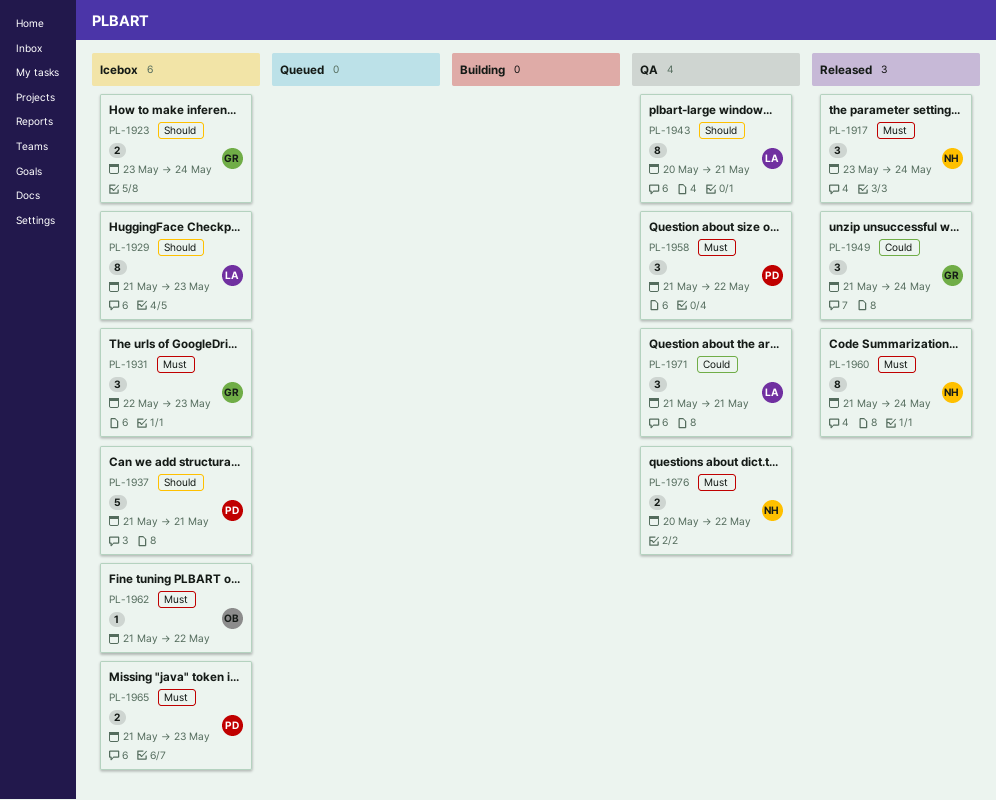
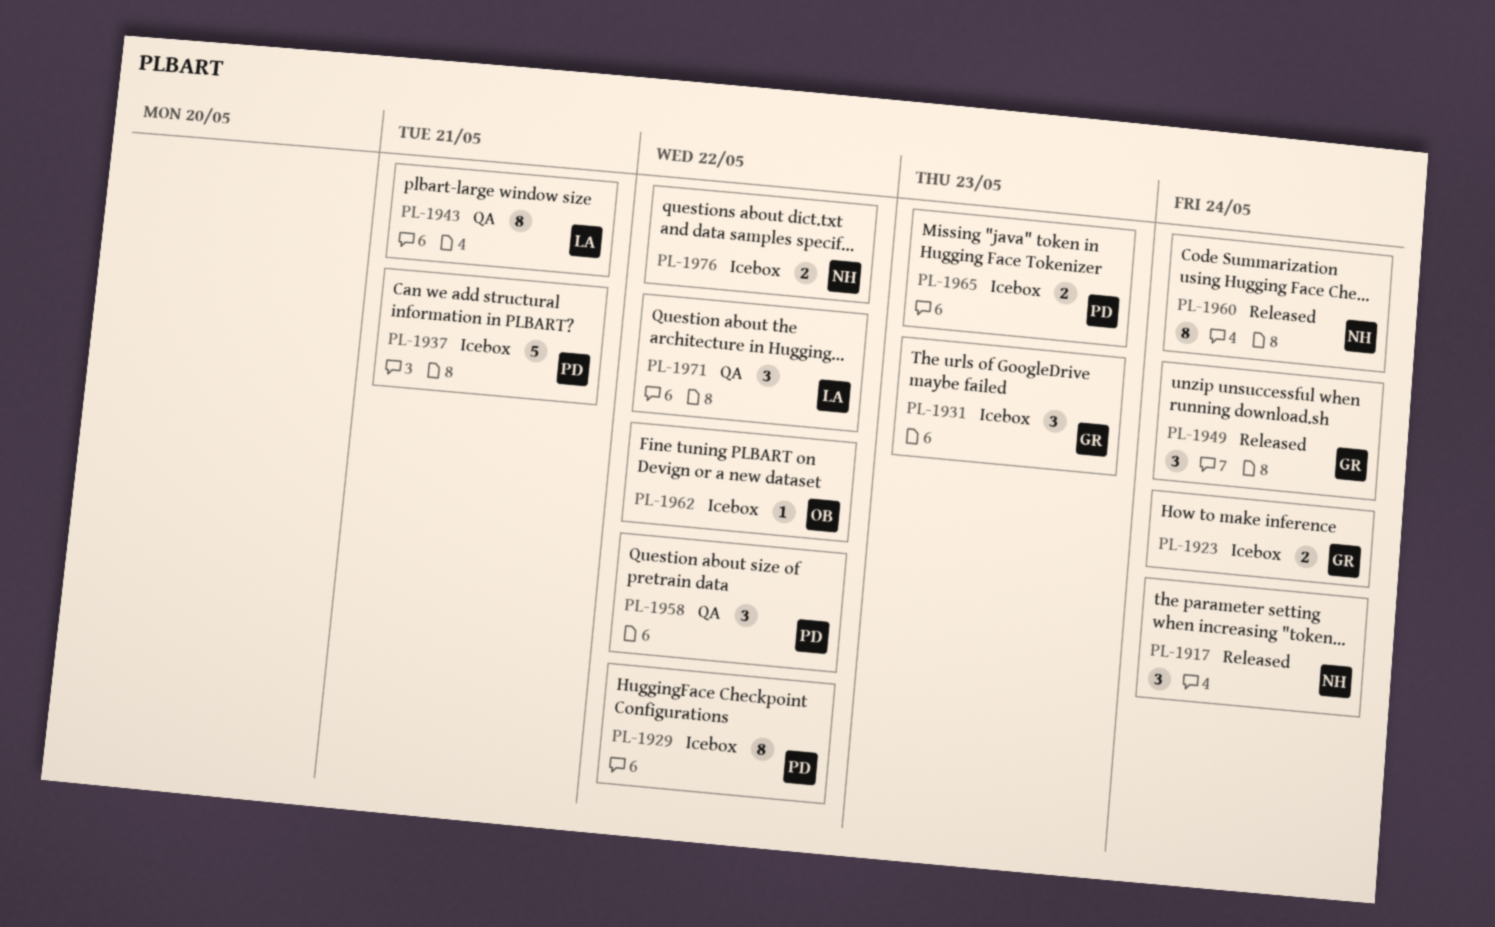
PL-1929, owner: LA -> PD
PL-1929, due: May 23 -> May 22
PL-1971, due: May 21 -> May 22
PL-1976, status: QA -> Icebox

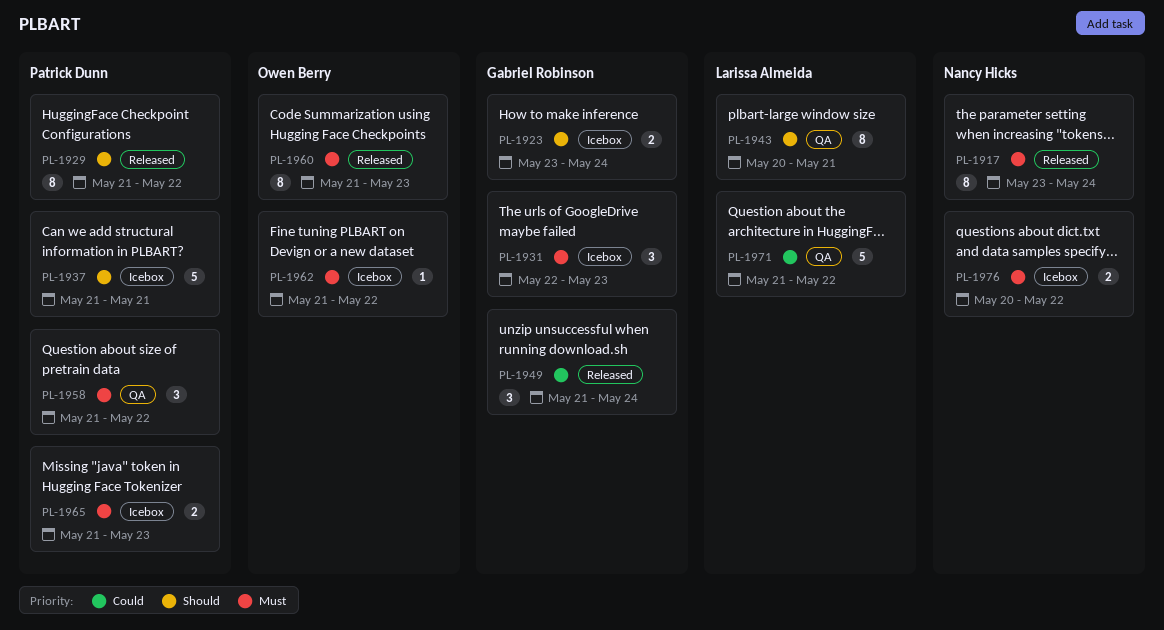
PL-1917, estimate: 3 -> 8
PL-1929, status: Icebox -> Released
PL-1960, owner: Nancy Hicks -> Owen Berry
PL-1960, due: May 24 -> May 23
PL-1971, estimate: 3 -> 5

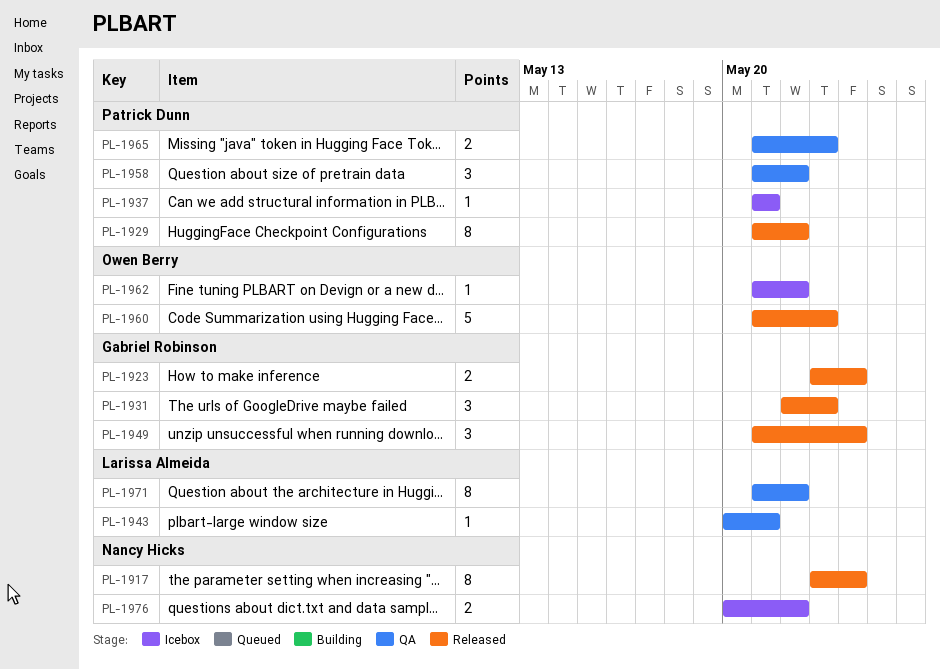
PL-1923, status: Icebox -> Released
PL-1931, status: Icebox -> Released
PL-1937, estimate: 5 -> 1
PL-1943, estimate: 8 -> 1
PL-1960, estimate: 8 -> 5
PL-1965, status: Icebox -> QA
PL-1971, estimate: 5 -> 8

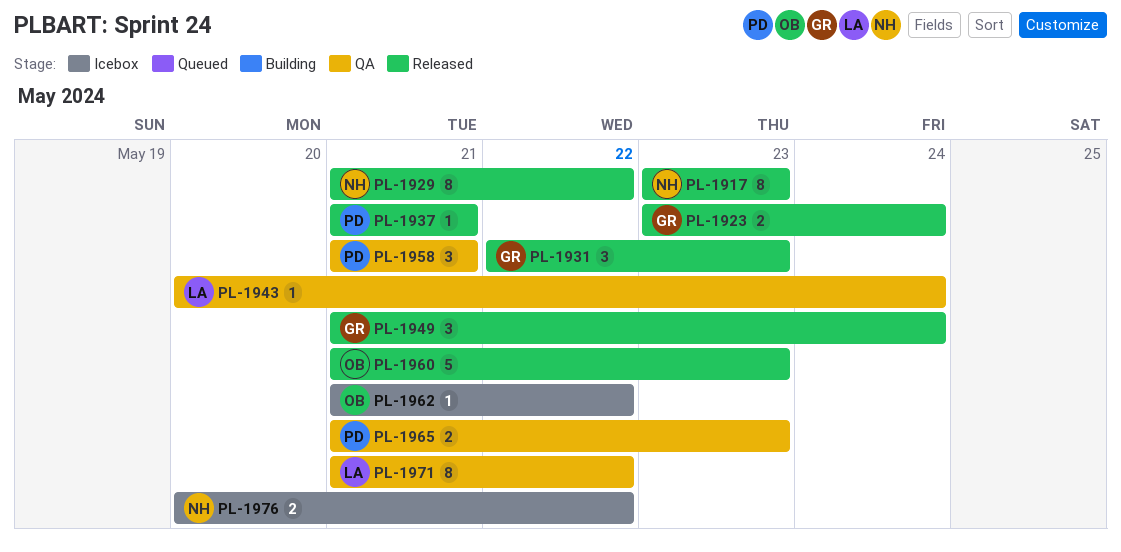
PL-1917, due: May 24 -> May 23
PL-1929, owner: Patrick Dunn -> Nancy Hicks
PL-1937, status: Icebox -> Released
PL-1943, due: May 21 -> May 24
PL-1958, due: May 22 -> May 21

